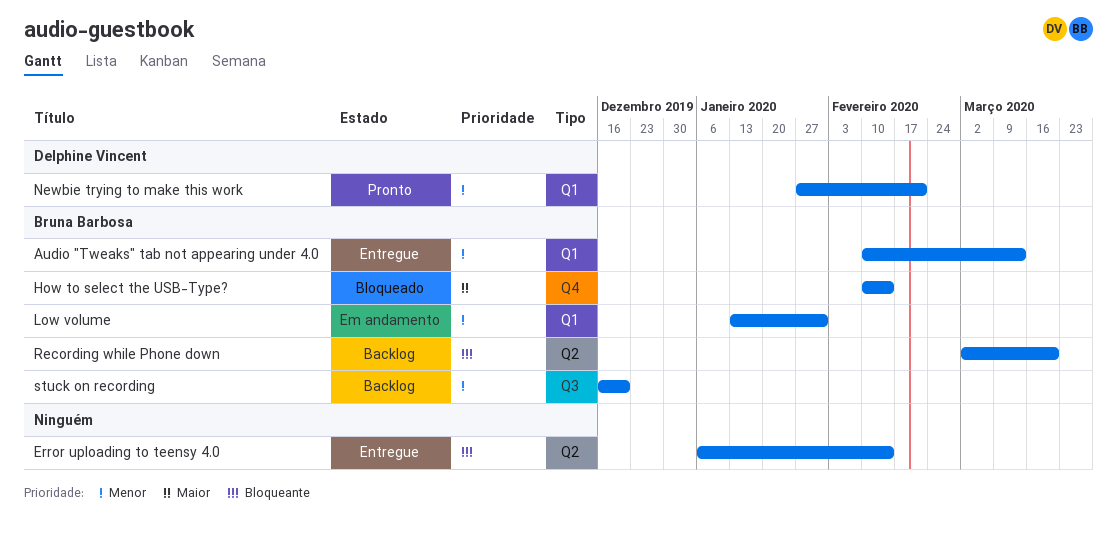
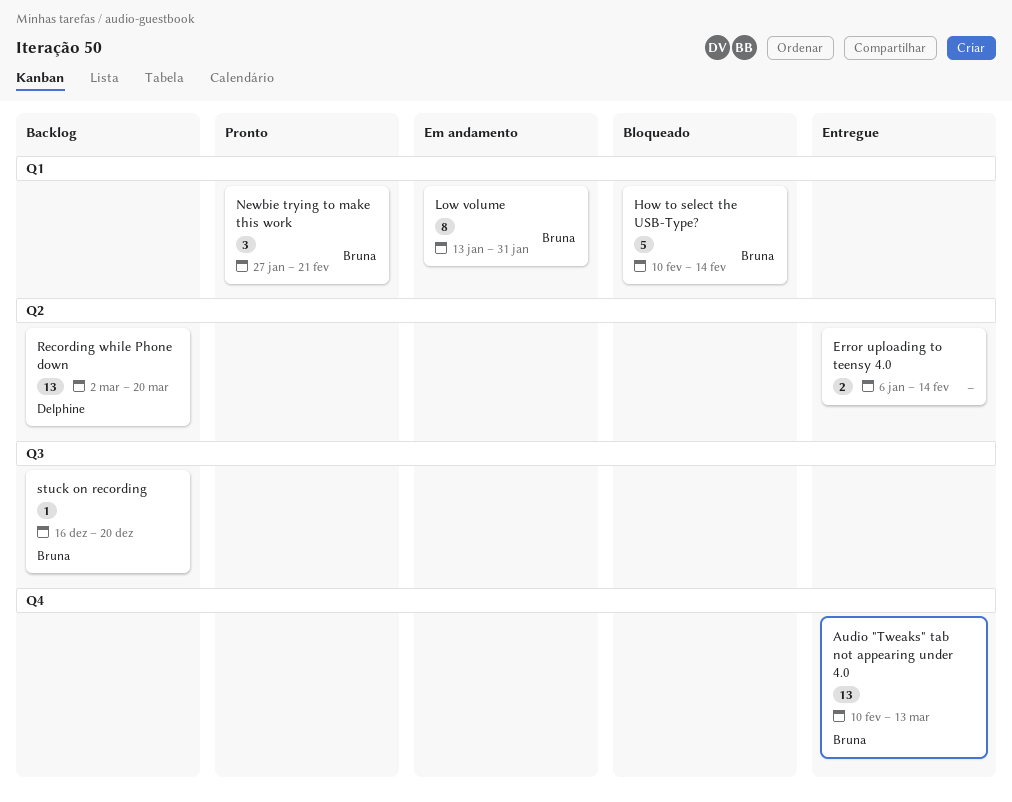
Audio "Tweaks" tab not appearing under 4.0, label: Q1 -> Q4
How to select the USB-Type?, label: Q4 -> Q1
Newbie trying to make this work, owner: Delphine Vincent -> Bruna Barbosa
Recording while Phone down, owner: Bruna Barbosa -> Delphine Vincent

